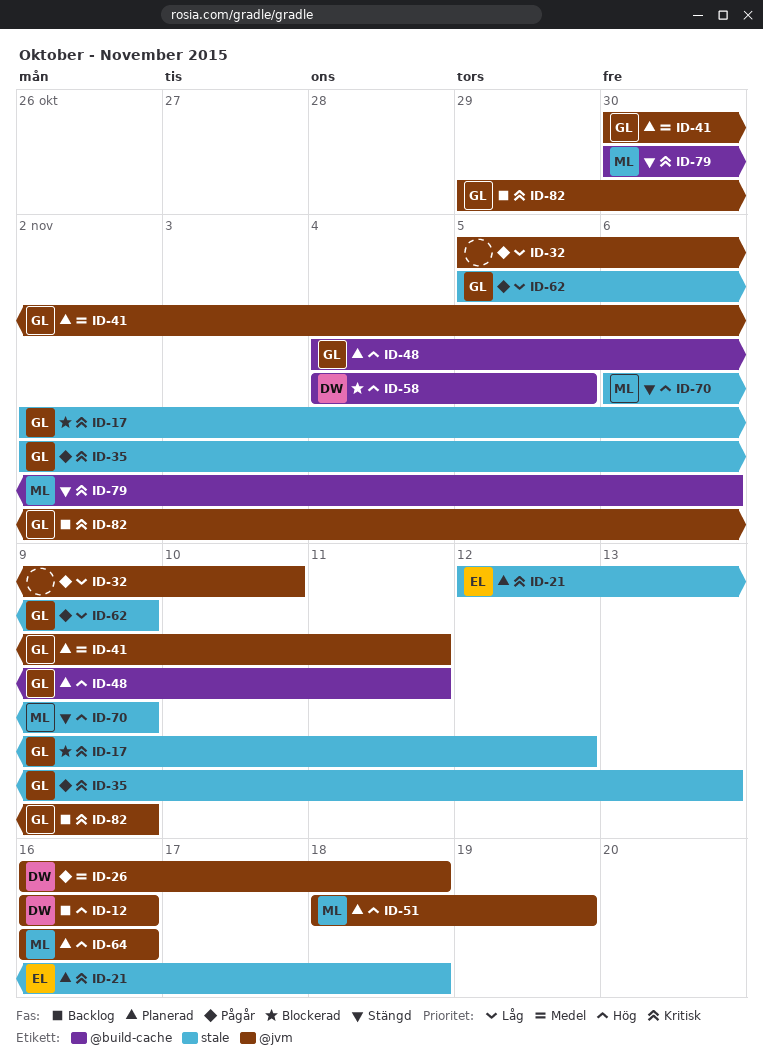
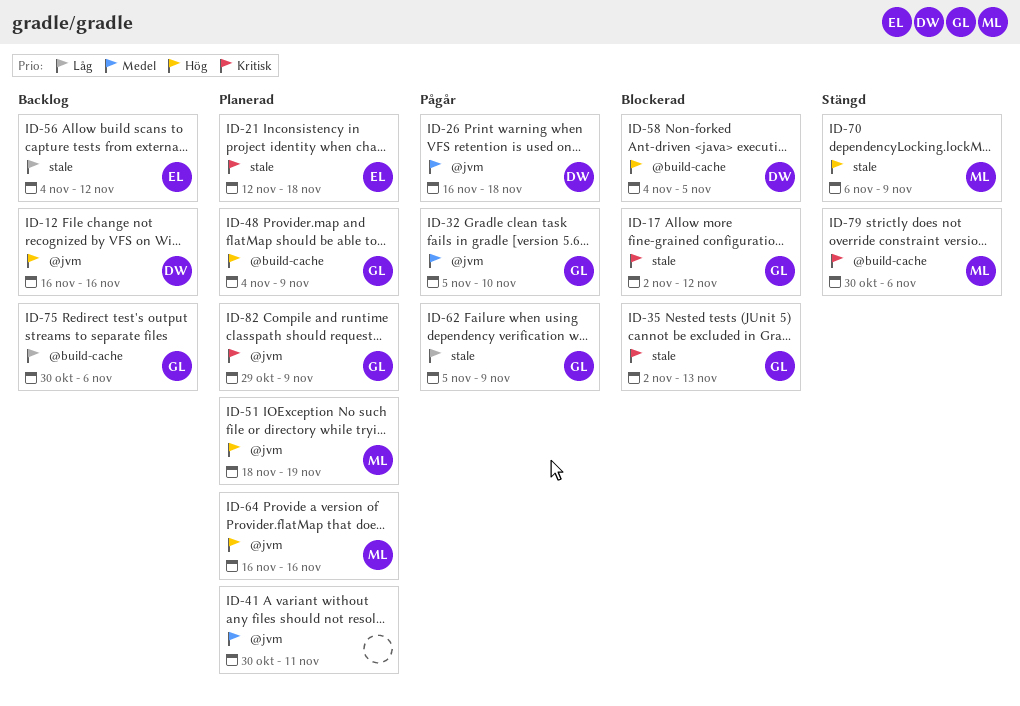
ID-32, owner: none -> GL
ID-32, priority: Låg -> Medel
ID-35, status: Pågår -> Blockerad
ID-41, owner: GL -> none
ID-48, due: Nov 11 -> Nov 9
ID-56: none -> present
ID-75: none -> present
ID-82, status: Backlog -> Planerad

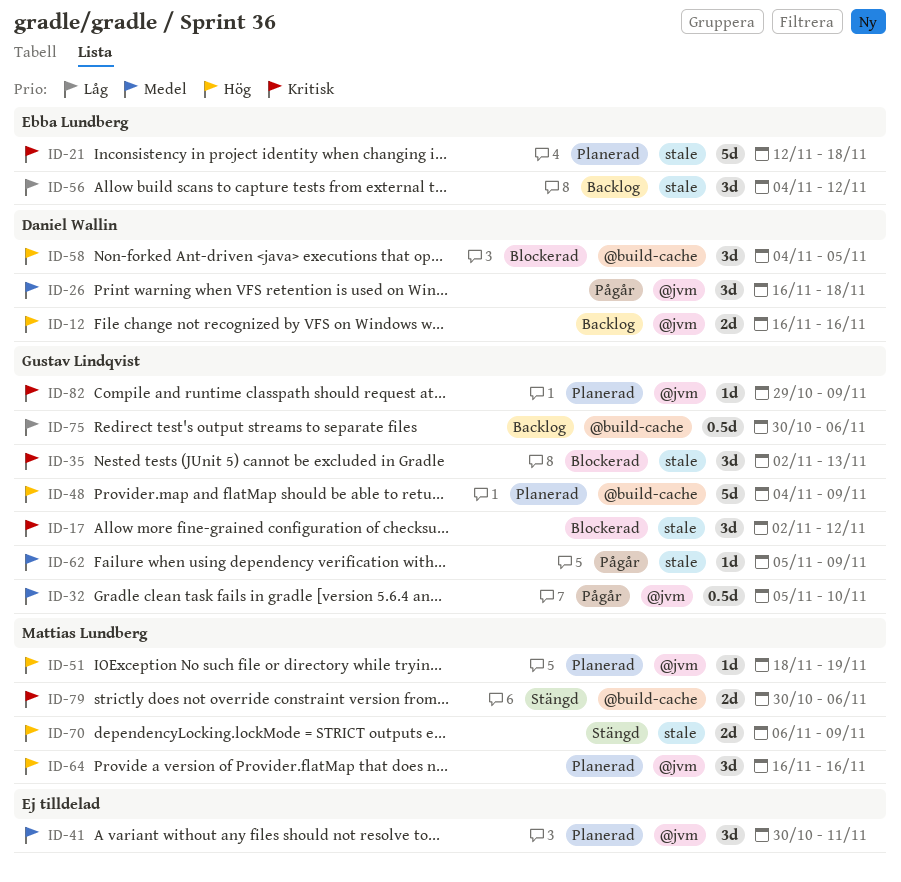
ID-62, priority: Låg -> Medel

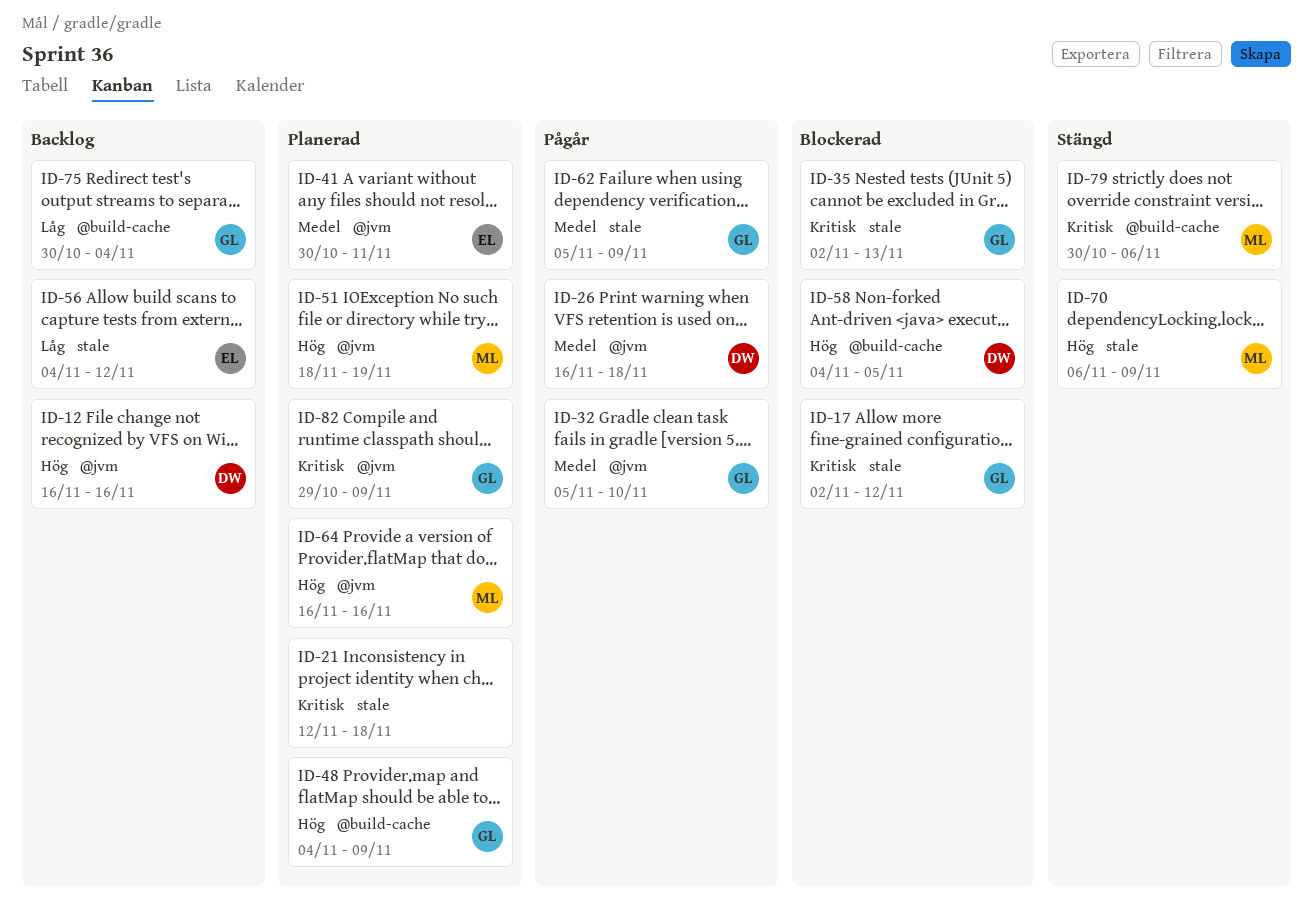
ID-21, owner: Ebba Lundberg -> none
ID-41, owner: none -> Ebba Lundberg
ID-75, due: Nov 6 -> Nov 4

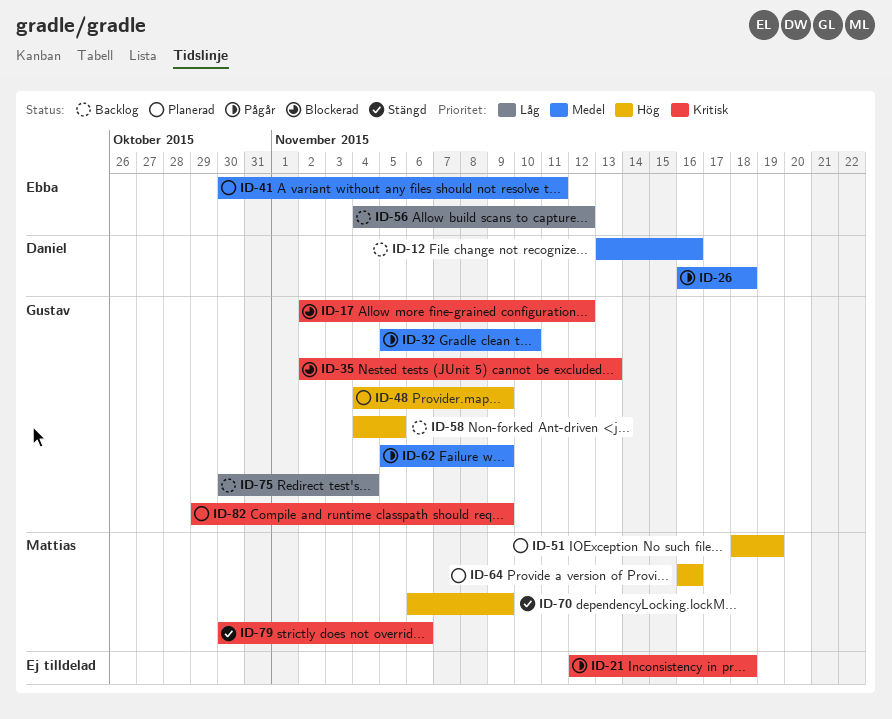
ID-12, priority: Hög -> Medel
ID-12, start: Nov 16 -> Nov 13
ID-21, status: Planerad -> Pågår
ID-58, status: Blockerad -> Backlog
ID-58, owner: Daniel -> Gustav

